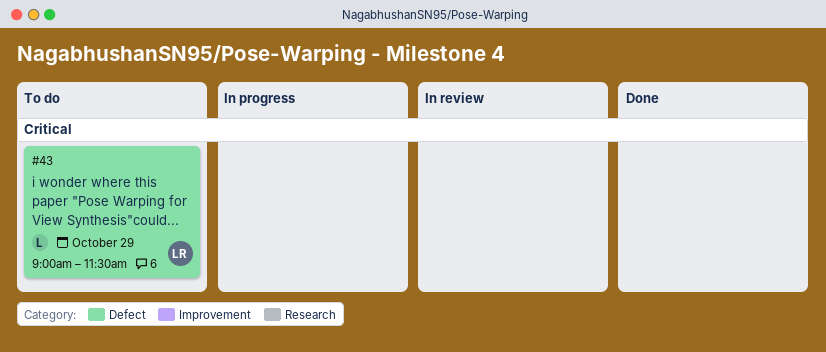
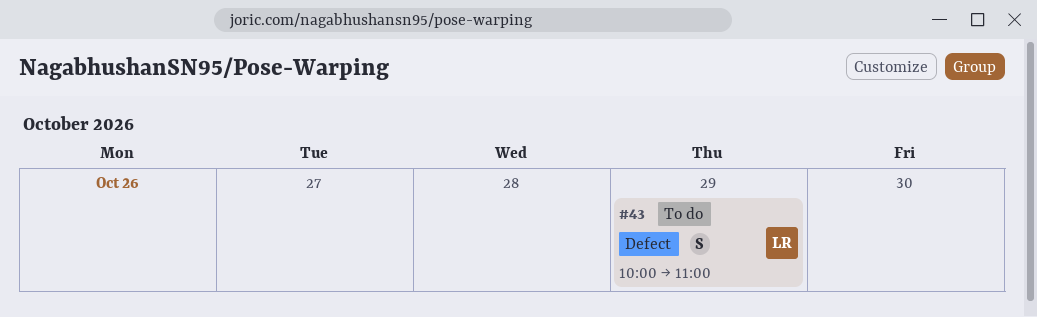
#43, estimate: L -> S
#43, begins: 09:00 -> 10:00
#43, ends: 11:30 -> 11:00

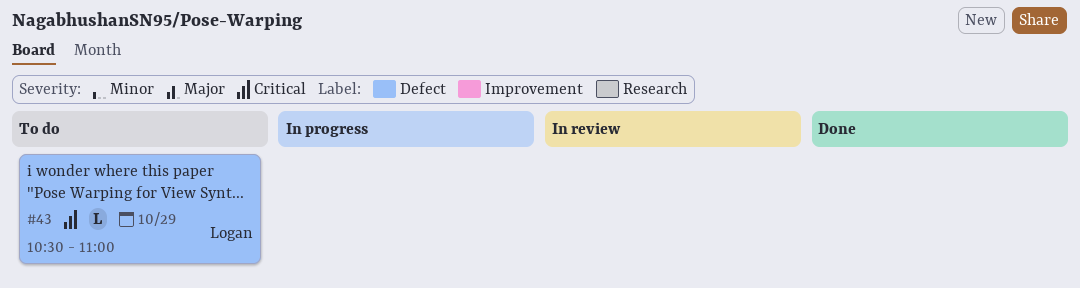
#43, estimate: S -> L
#43, begins: 10:00 -> 10:30

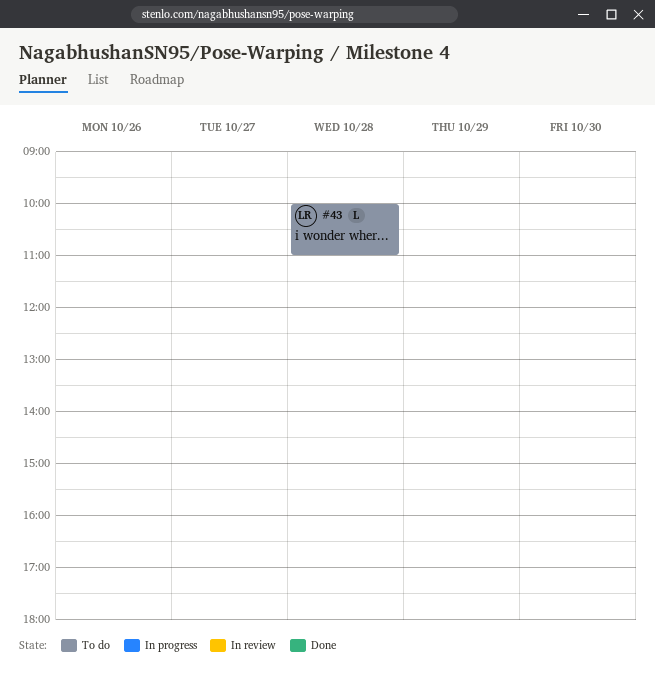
#43, day: Oct 29 -> Oct 28
#43, begins: 10:30 -> 10:00

